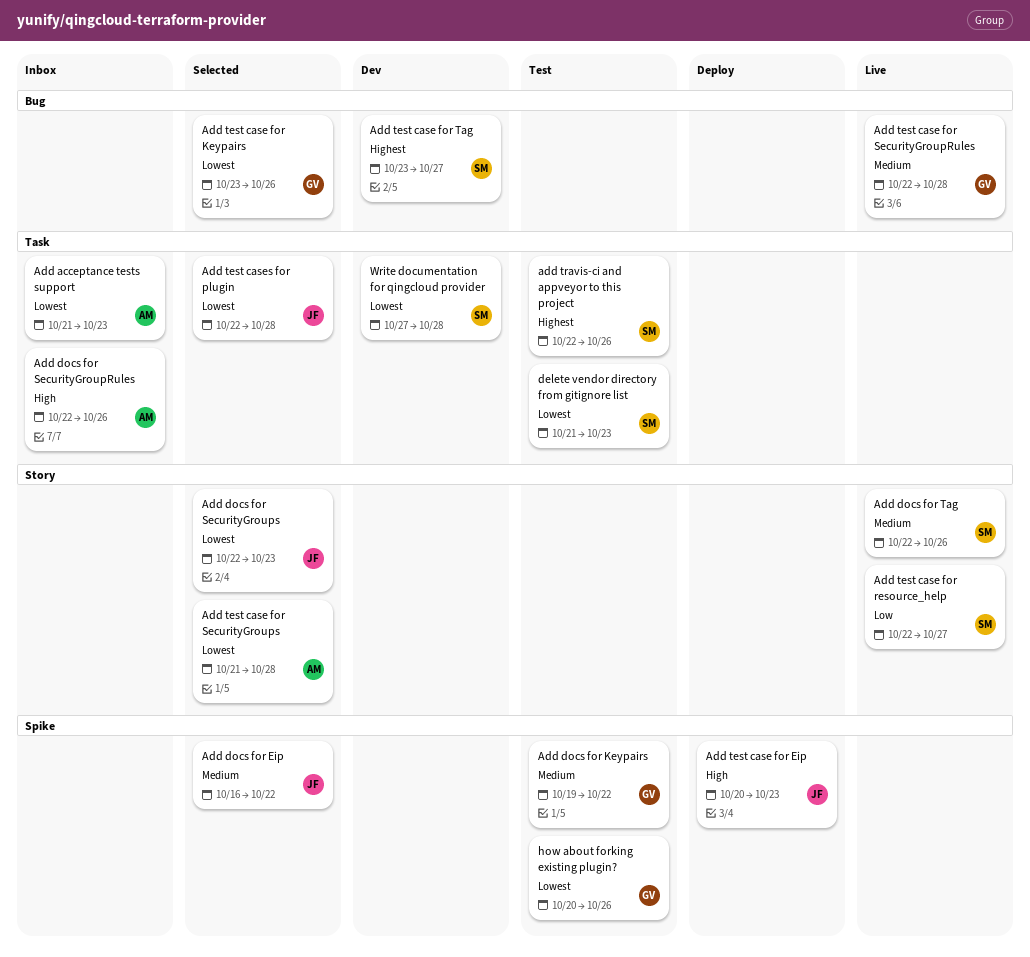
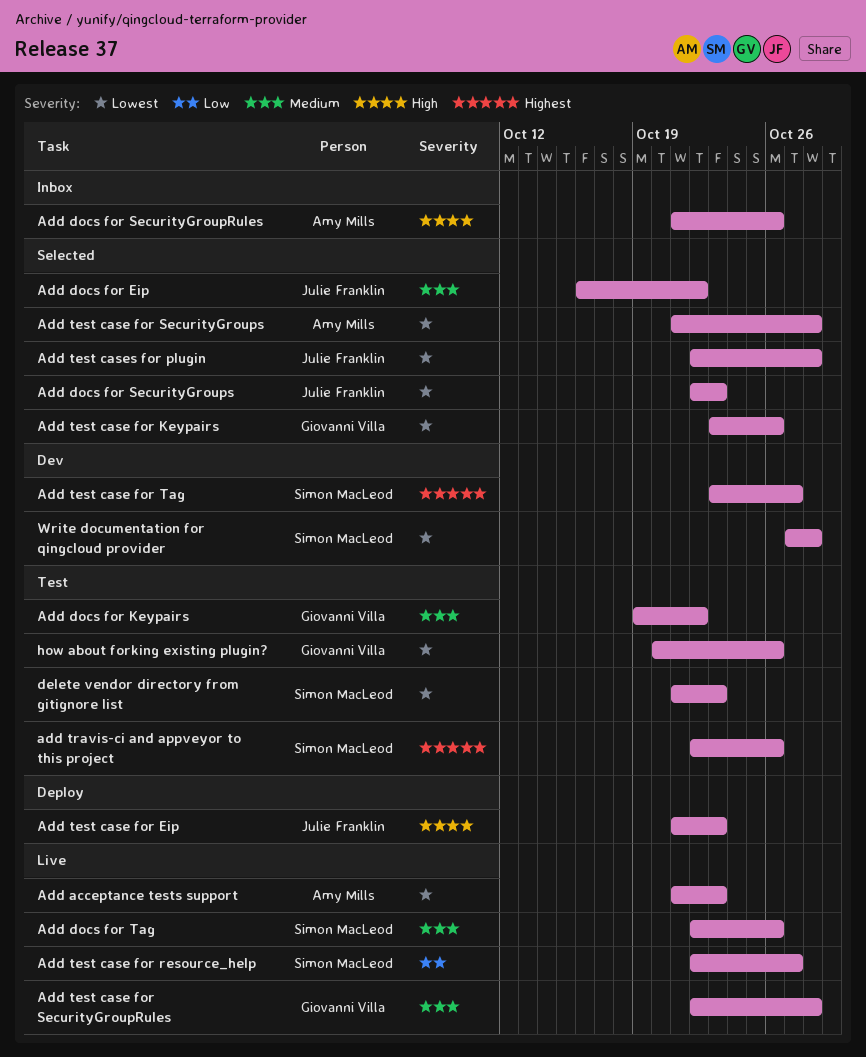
Add acceptance tests support, status: Inbox -> Live
Add docs for SecurityGroupRules, start: Oct 22 -> Oct 21
Add test case for Eip, start: Oct 20 -> Oct 21

